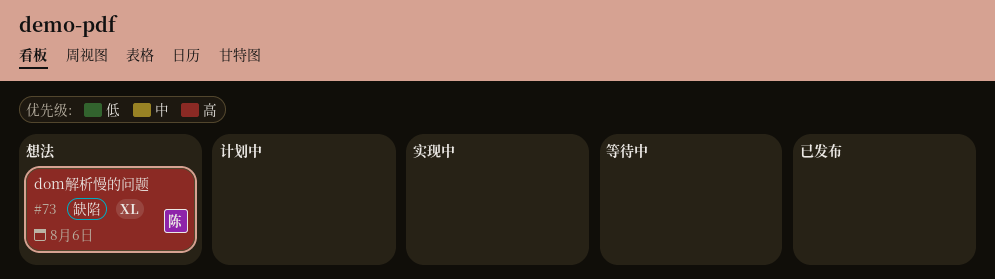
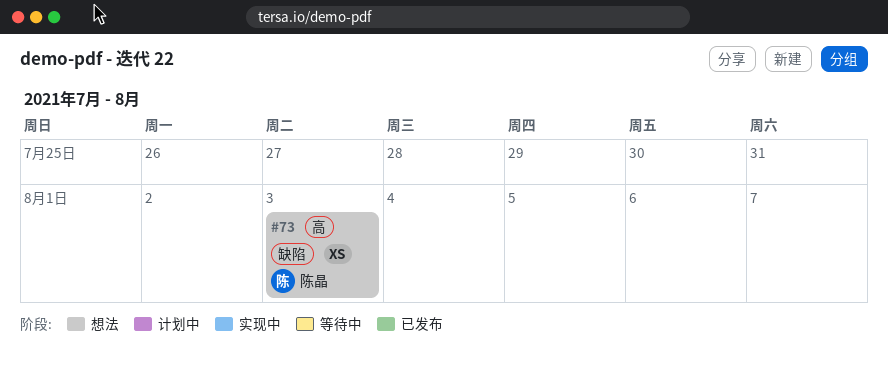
#73, estimate: XL -> XS
#73, due: Aug 6 -> Aug 3

